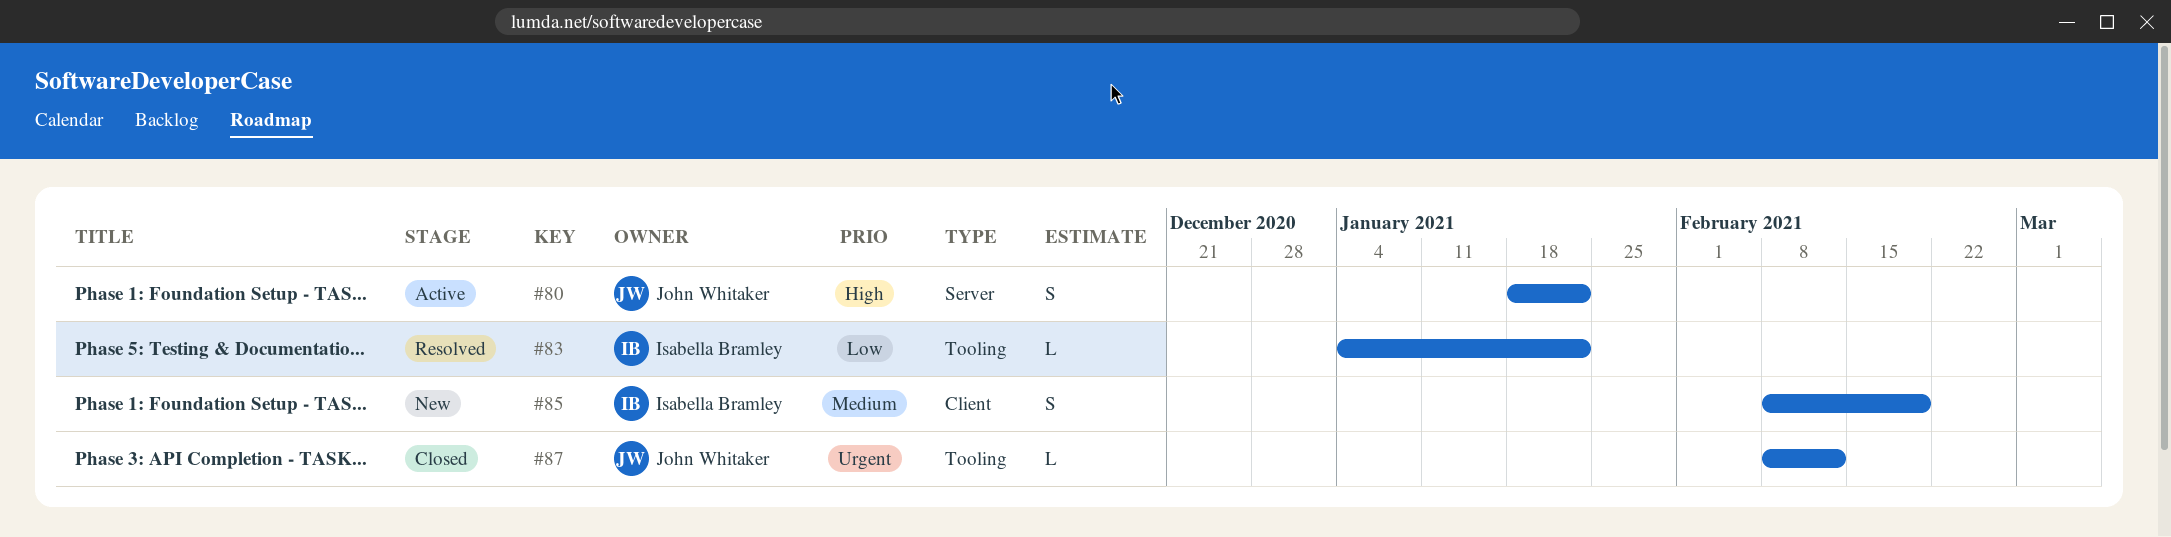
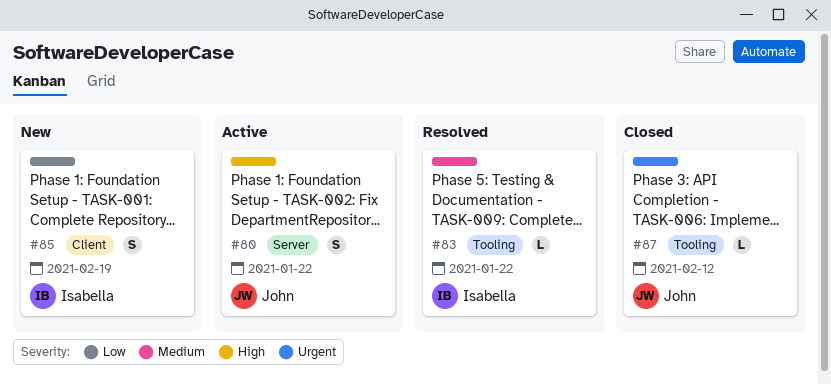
#83, priority: Low -> Medium
#85, priority: Medium -> Low

